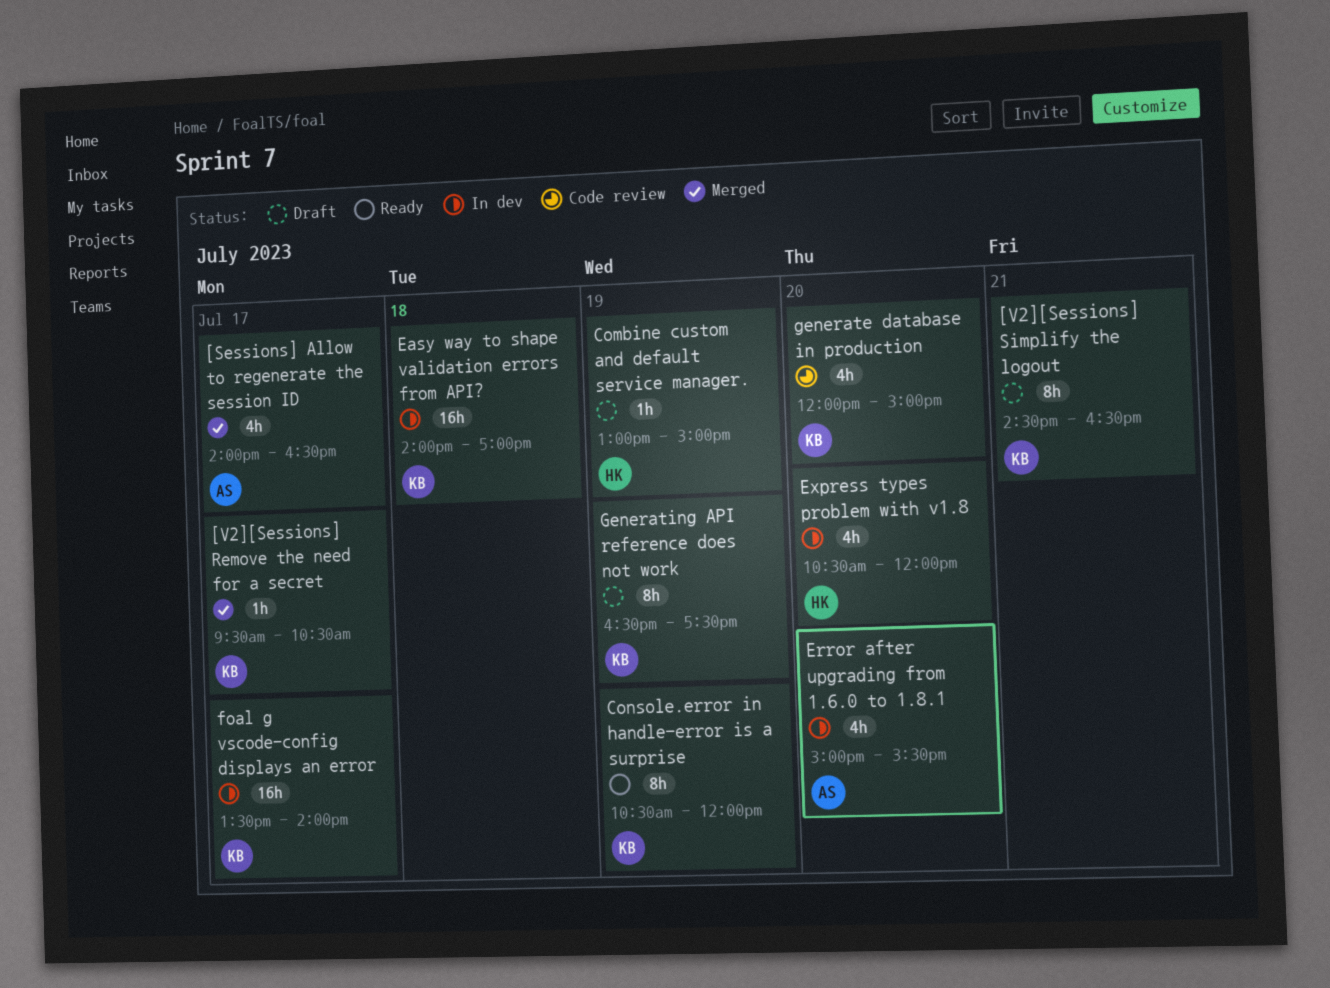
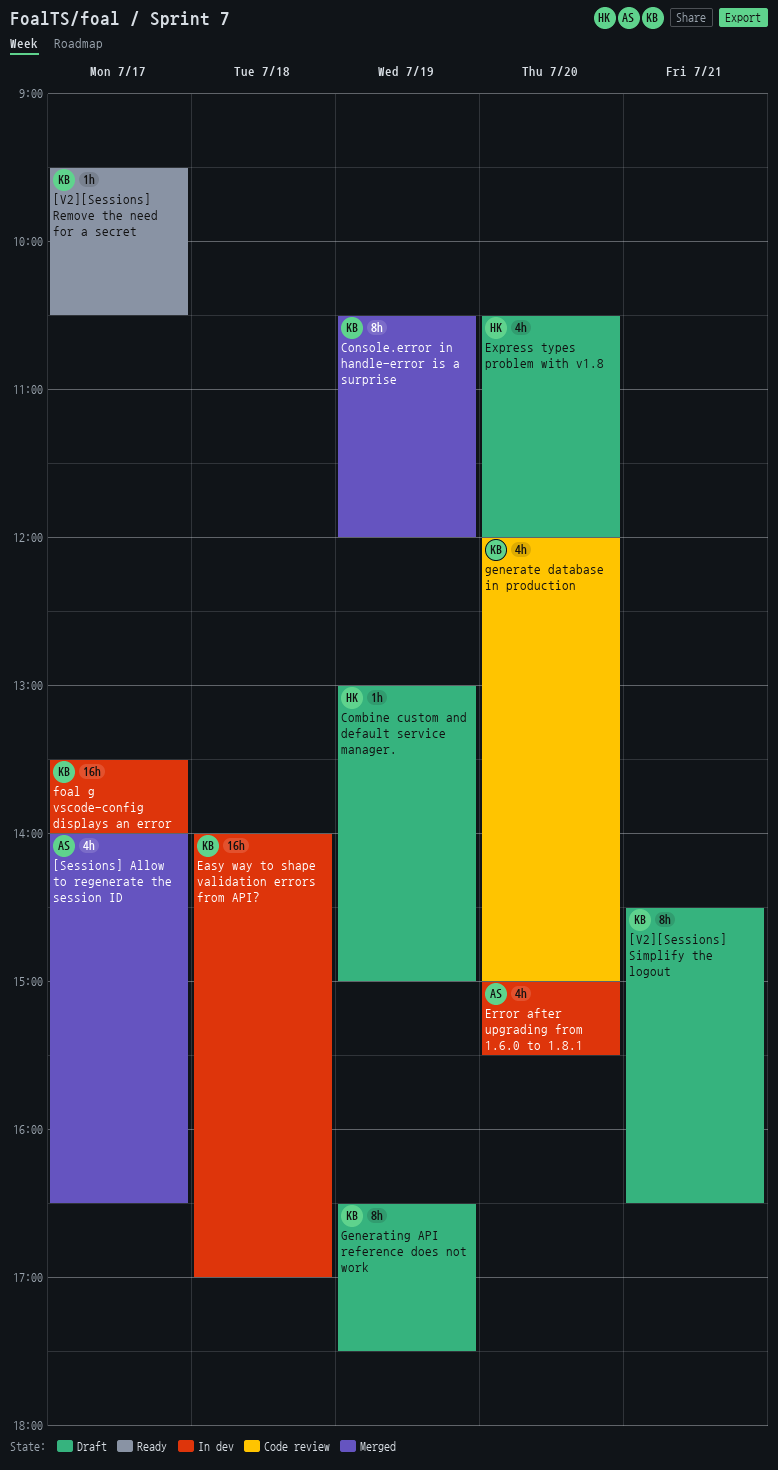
[V2][Sessions] Remove the need for a secret, status: Merged -> Ready
Console.error in handle-error is a surprise, status: Ready -> Merged
Express types problem with v1.8, status: In dev -> Draft

